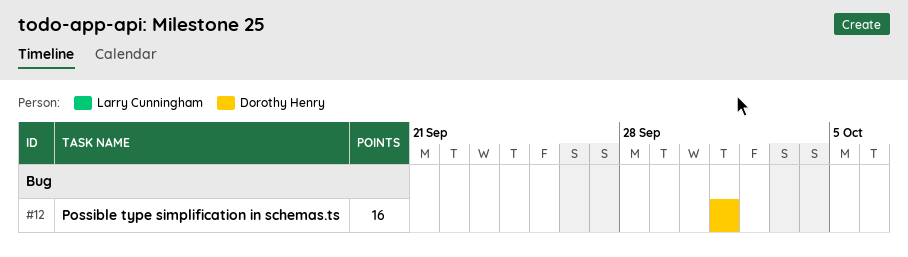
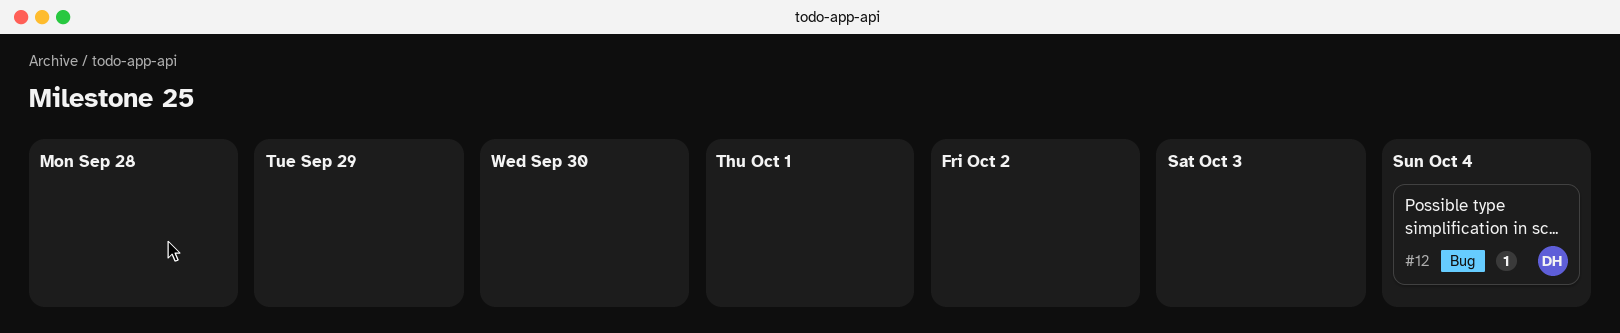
#12, estimate: 16 -> 1
#12, due: Oct 1 -> Oct 4

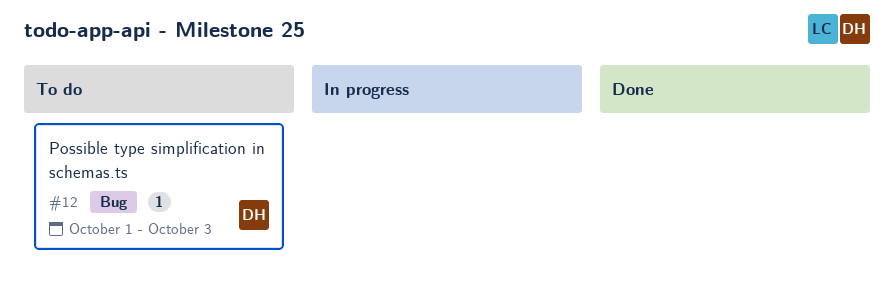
#12, due: Oct 4 -> Oct 3

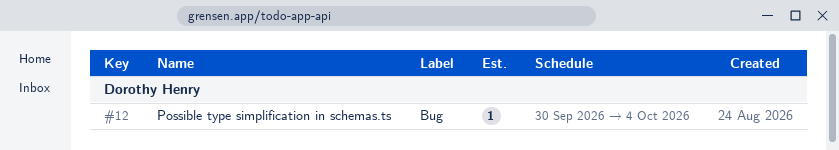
#12, start: Oct 1 -> Sep 30
#12, due: Oct 3 -> Oct 4

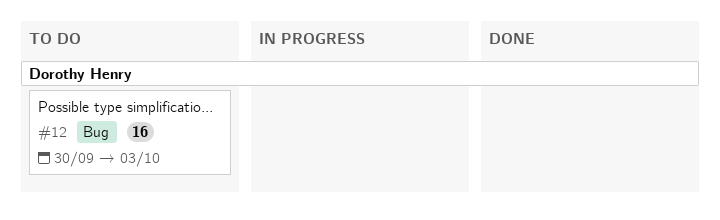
#12, estimate: 1 -> 16
#12, due: Oct 4 -> Oct 3

